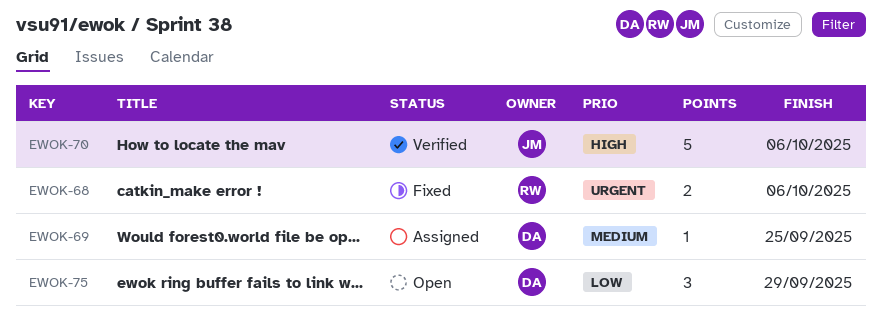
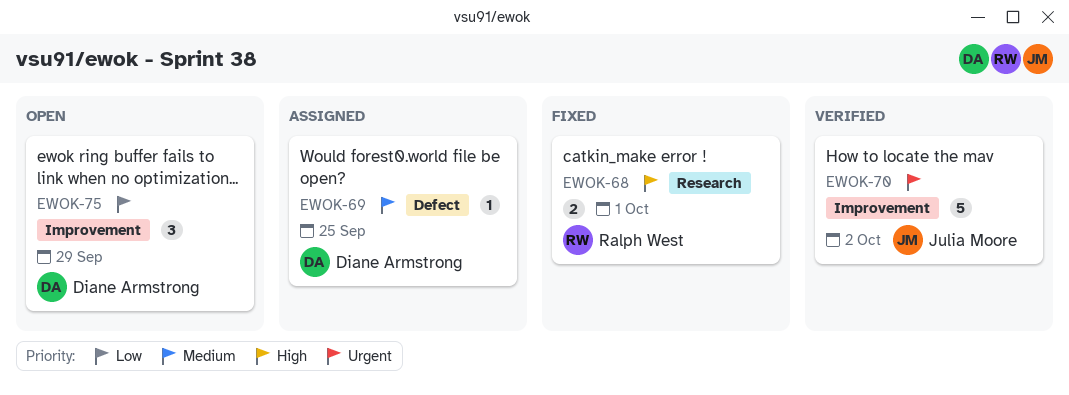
EWOK-68, priority: Urgent -> High
EWOK-68, due: Oct 6 -> Oct 1
EWOK-70, priority: High -> Urgent
EWOK-70, due: Oct 6 -> Oct 2

